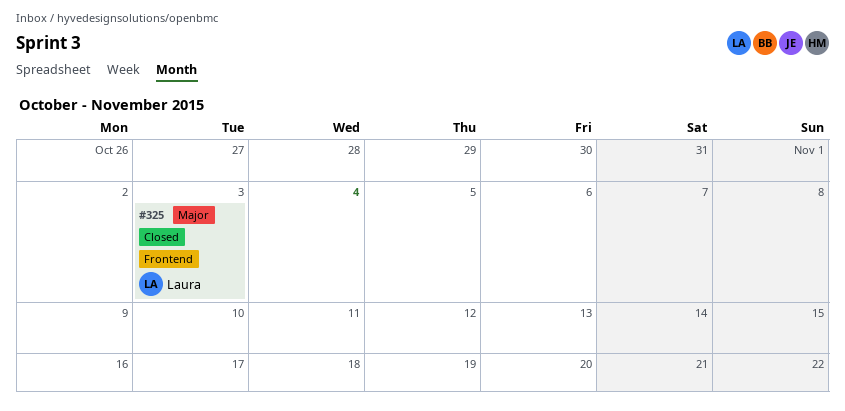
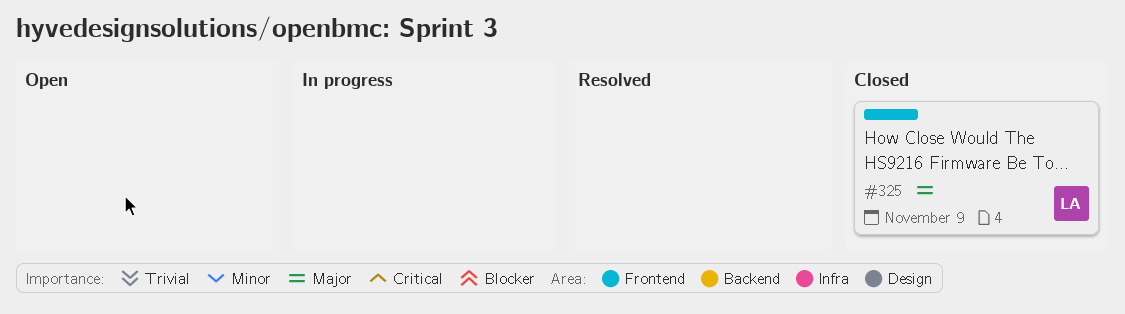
#325, due: Nov 3 -> Nov 9

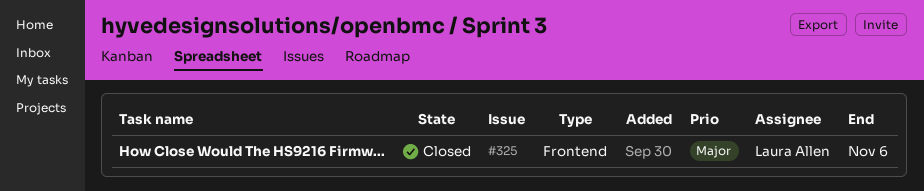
#325, due: Nov 9 -> Nov 6

